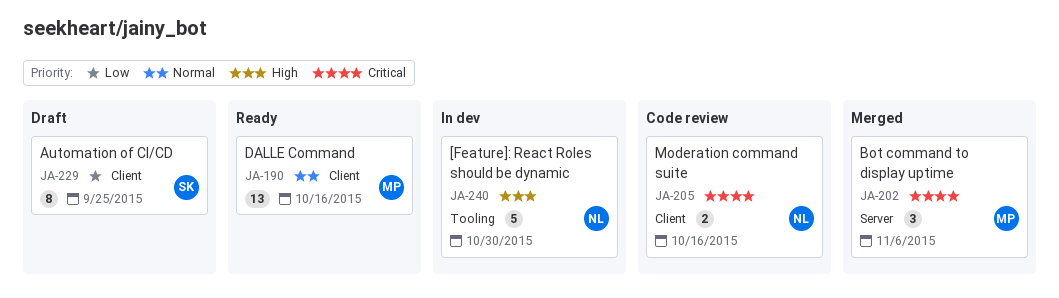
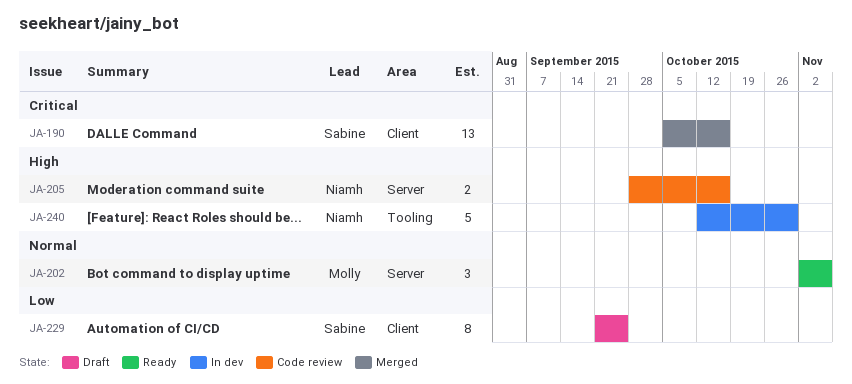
JA-190, status: Ready -> Merged
JA-190, owner: Molly -> Sabine
JA-190, priority: Normal -> Critical
JA-202, status: Merged -> Ready
JA-202, priority: Critical -> Normal
JA-205, priority: Critical -> High
JA-205, label: Client -> Server

